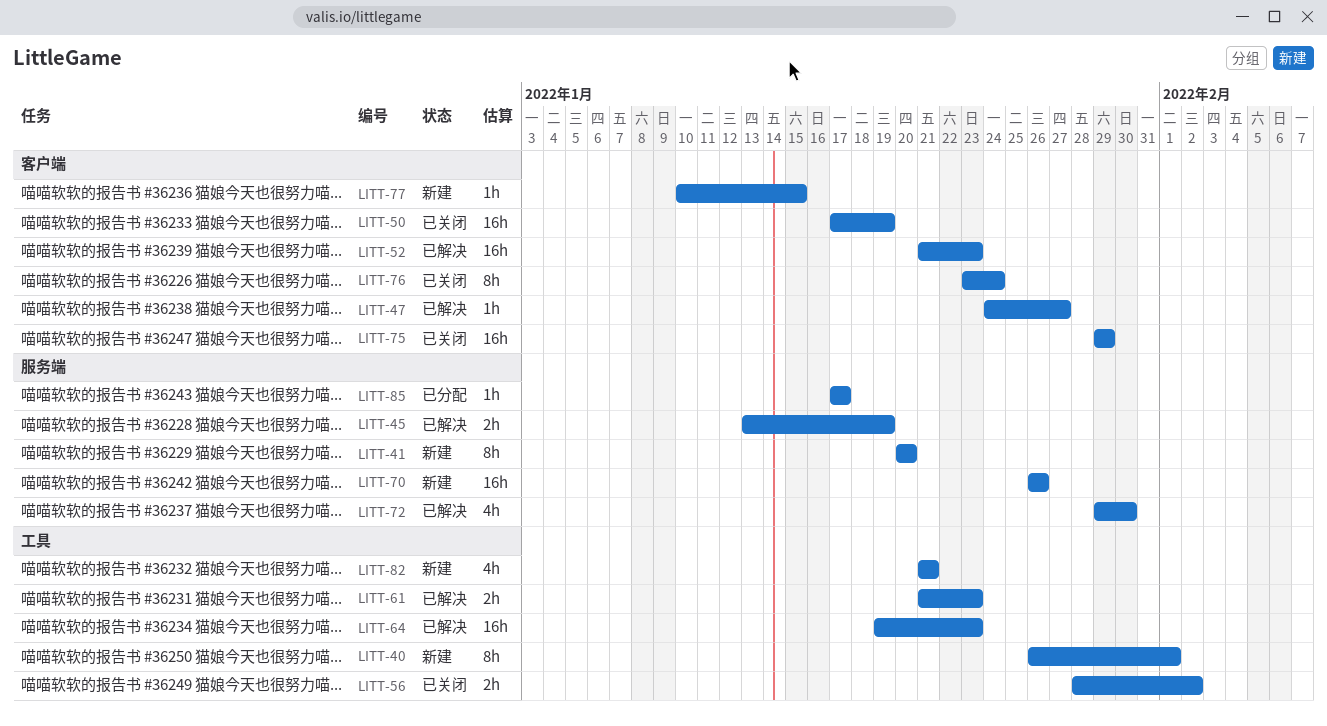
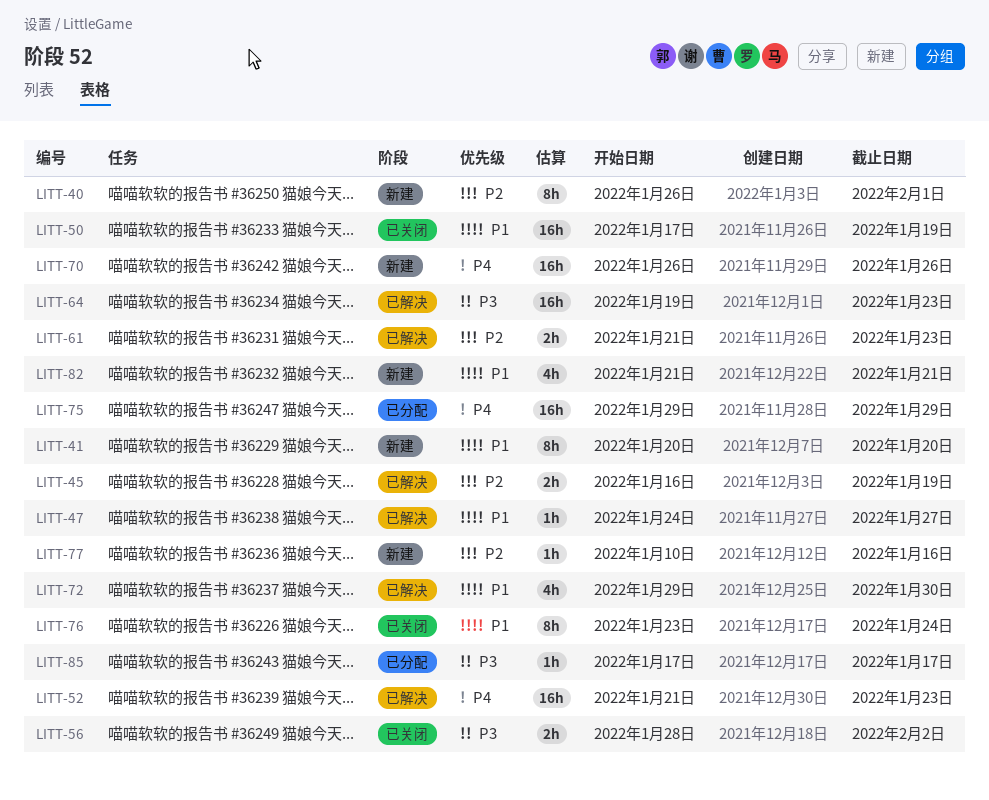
LITT-45, start: Jan 13 -> Jan 16
LITT-75, status: 已关闭 -> 已分配
LITT-77, due: Jan 15 -> Jan 16

